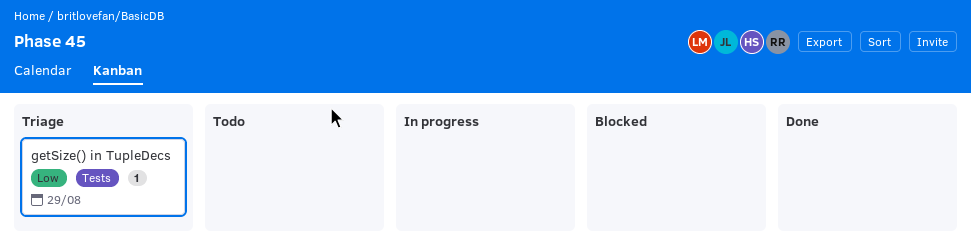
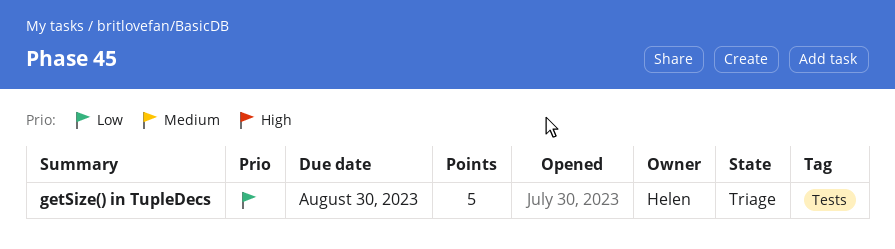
getSize() in TupleDecs, estimate: 1 -> 5
getSize() in TupleDecs, due: Aug 29 -> Aug 30

